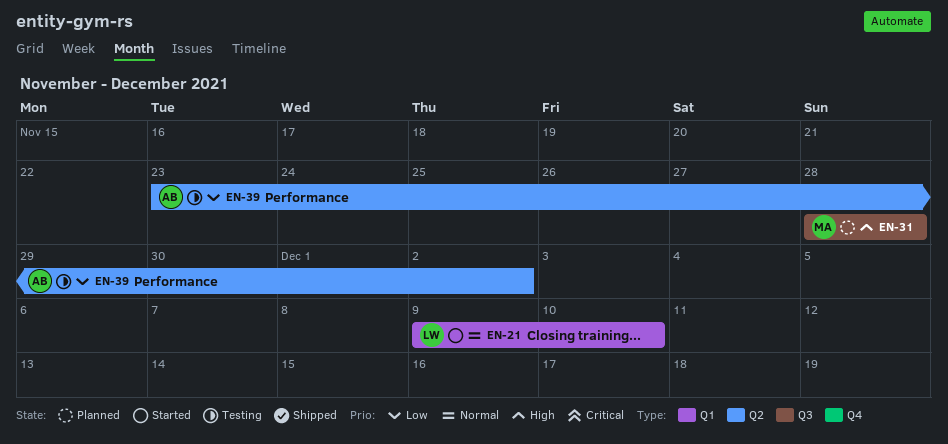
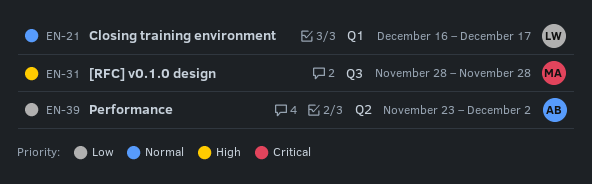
EN-21, start: Dec 9 -> Dec 16
EN-21, due: Dec 10 -> Dec 17

